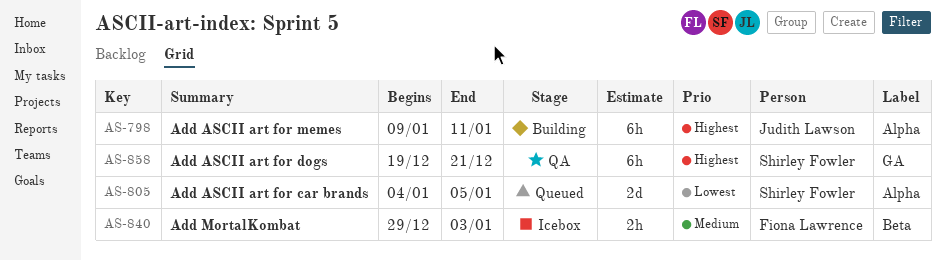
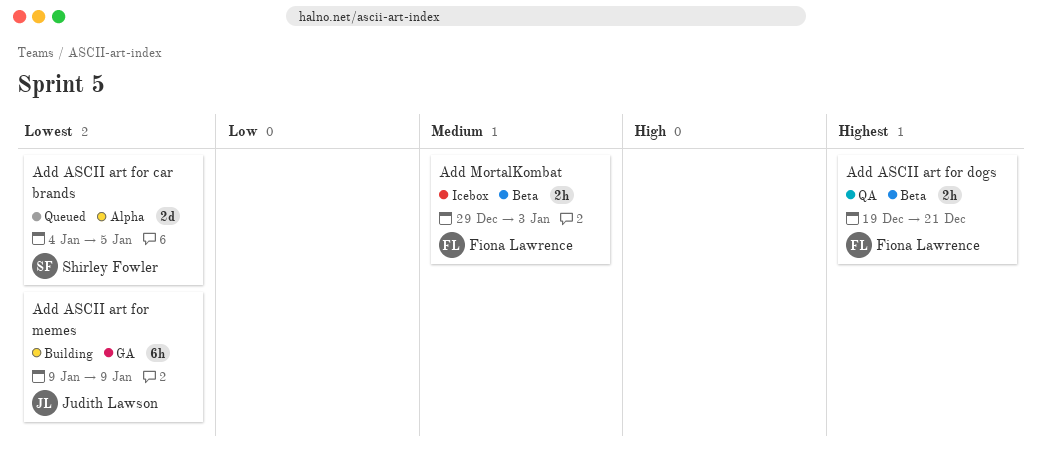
Add ASCII art for dogs, owner: Shirley Fowler -> Fiona Lawrence
Add ASCII art for dogs, label: GA -> Beta
Add ASCII art for dogs, estimate: 6h -> 2h
Add ASCII art for memes, priority: Highest -> Lowest
Add ASCII art for memes, label: Alpha -> GA
Add ASCII art for memes, due: Jan 11 -> Jan 9

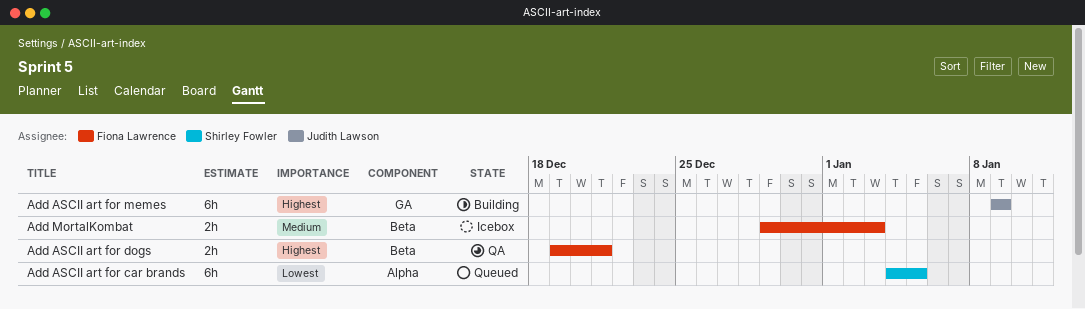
Add ASCII art for car brands, estimate: 2d -> 6h
Add ASCII art for memes, priority: Lowest -> Highest

